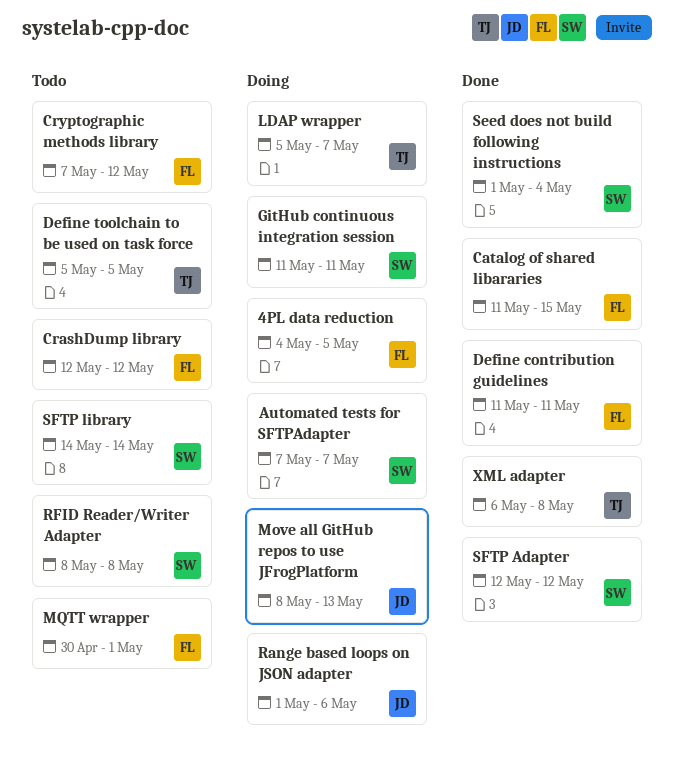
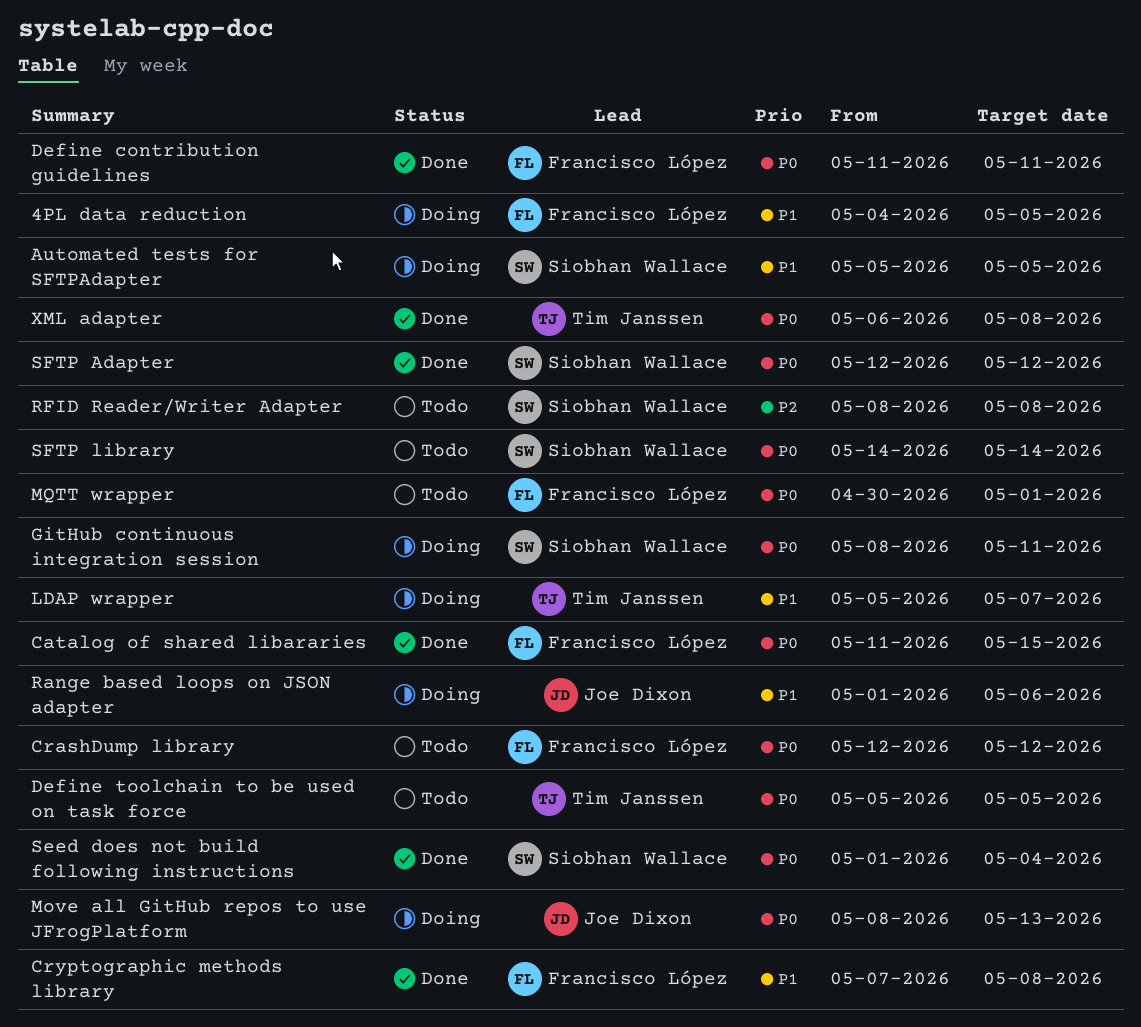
Automated tests for SFTPAdapter, start: May 7 -> May 5
Automated tests for SFTPAdapter, due: May 7 -> May 5
Cryptographic methods library, status: Todo -> Done
Cryptographic methods library, due: May 12 -> May 8
GitHub continuous integration session, start: May 11 -> May 8

